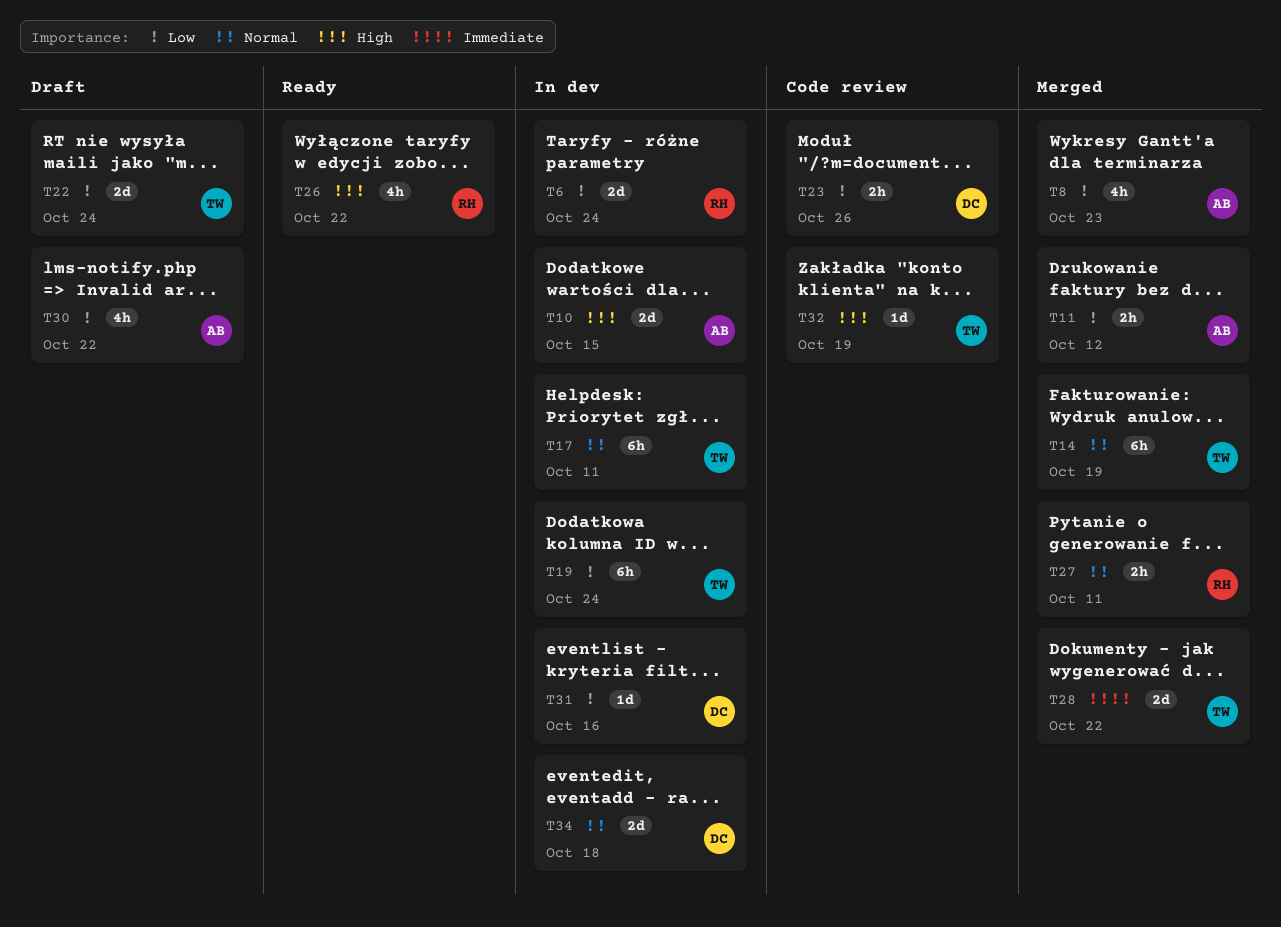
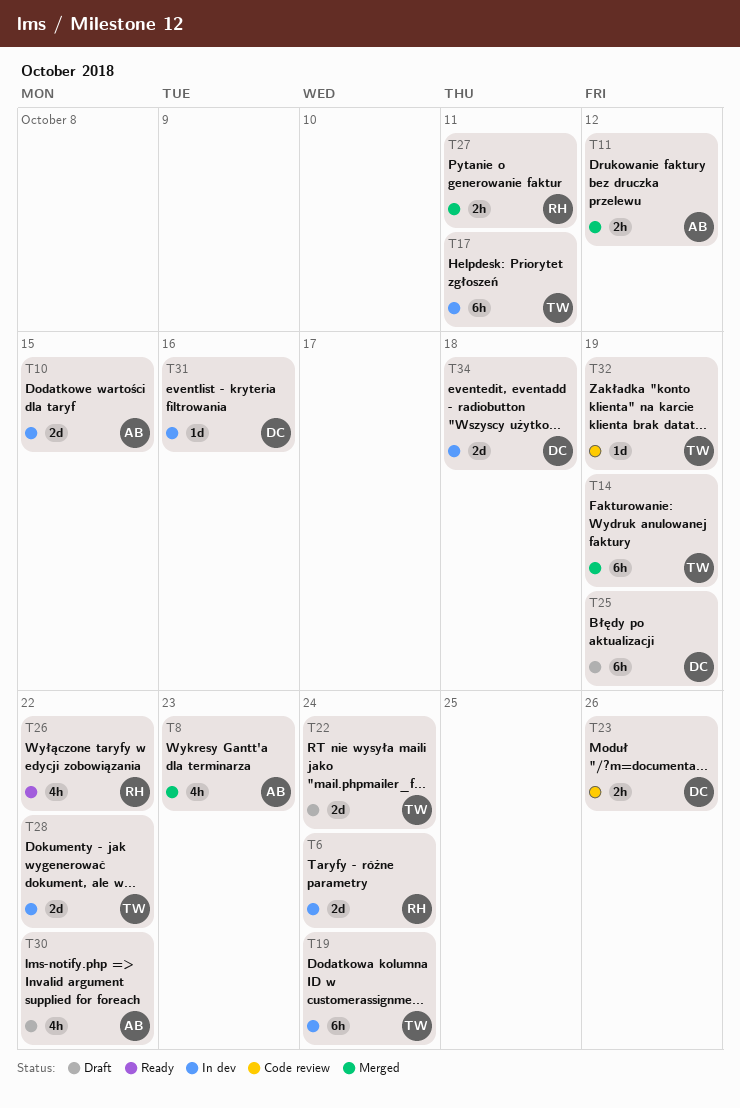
T25: none -> present
T28, status: Merged -> In dev

